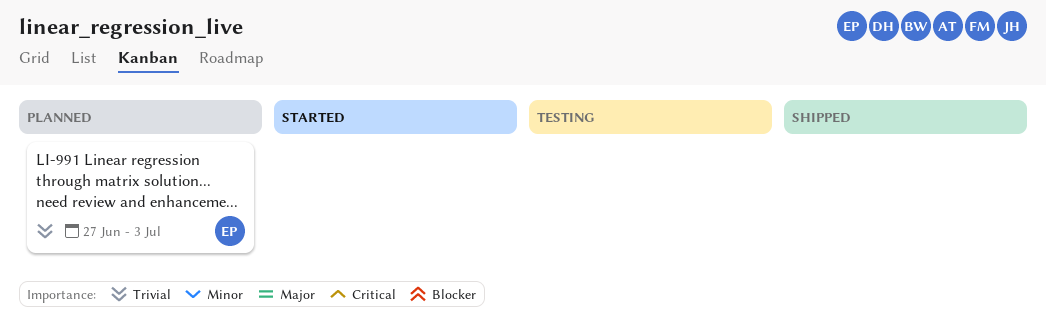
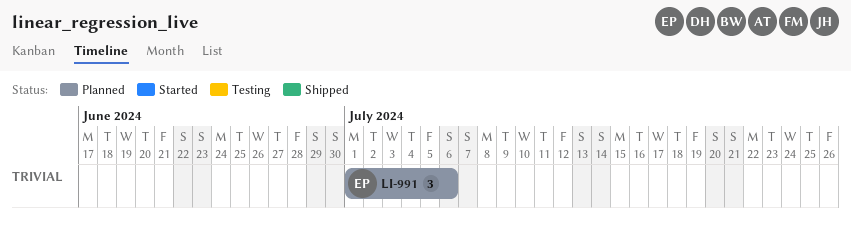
LI-991, start: Jun 27 -> Jul 1
LI-991, due: Jul 3 -> Jul 6

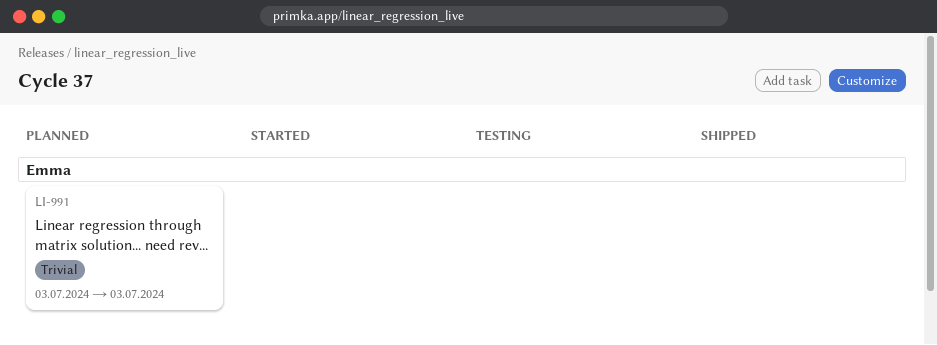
LI-991, start: Jul 1 -> Jul 3
LI-991, due: Jul 6 -> Jul 3

